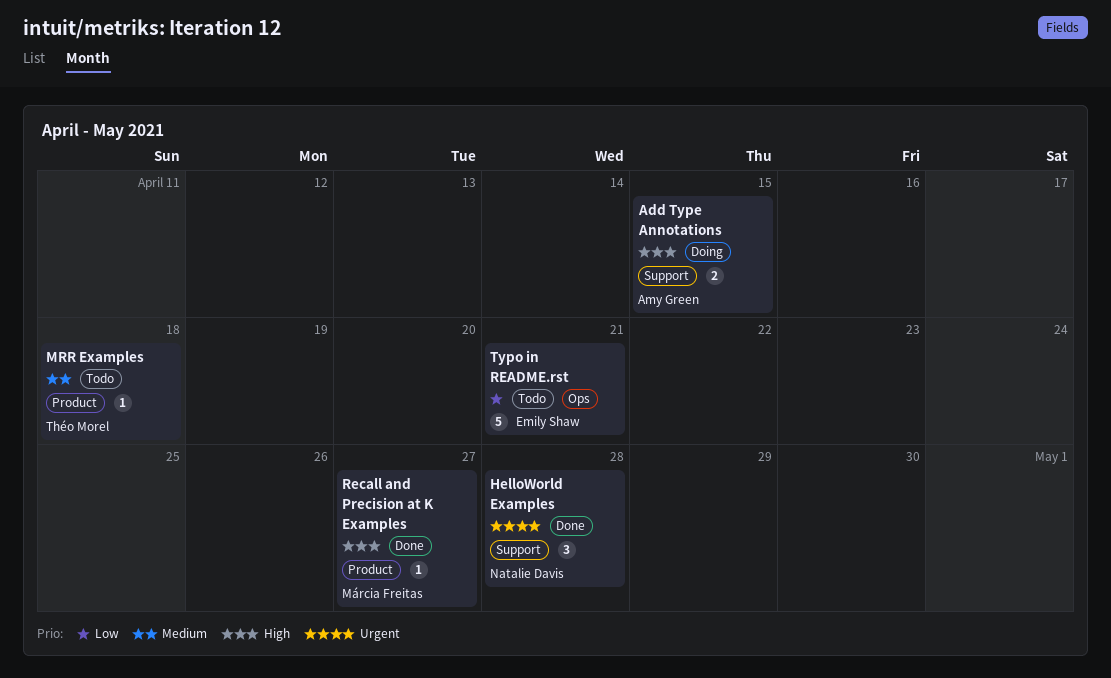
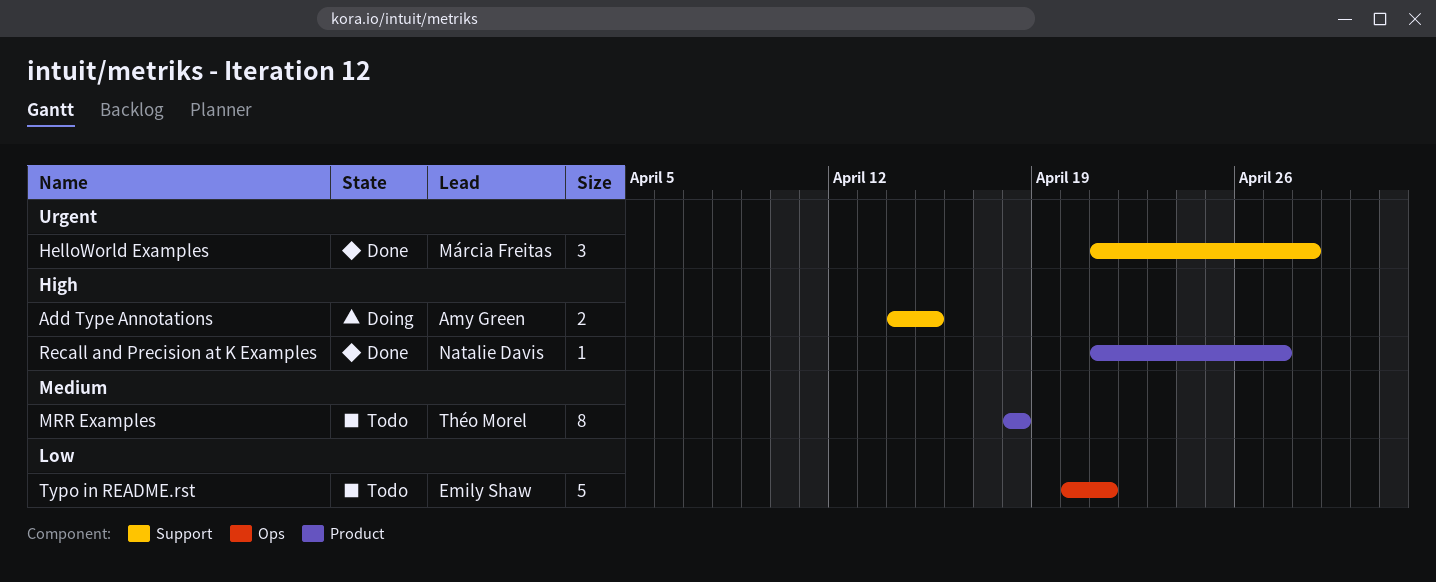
HelloWorld Examples, owner: Natalie Davis -> Márcia Freitas
MRR Examples, estimate: 1 -> 8
Recall and Precision at K Examples, owner: Márcia Freitas -> Natalie Davis

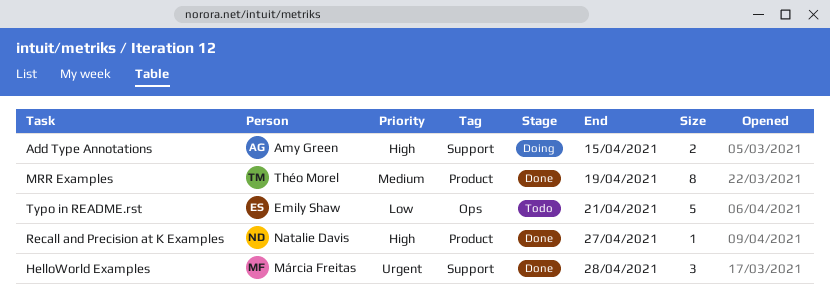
MRR Examples, status: Todo -> Done
MRR Examples, due: Apr 18 -> Apr 19

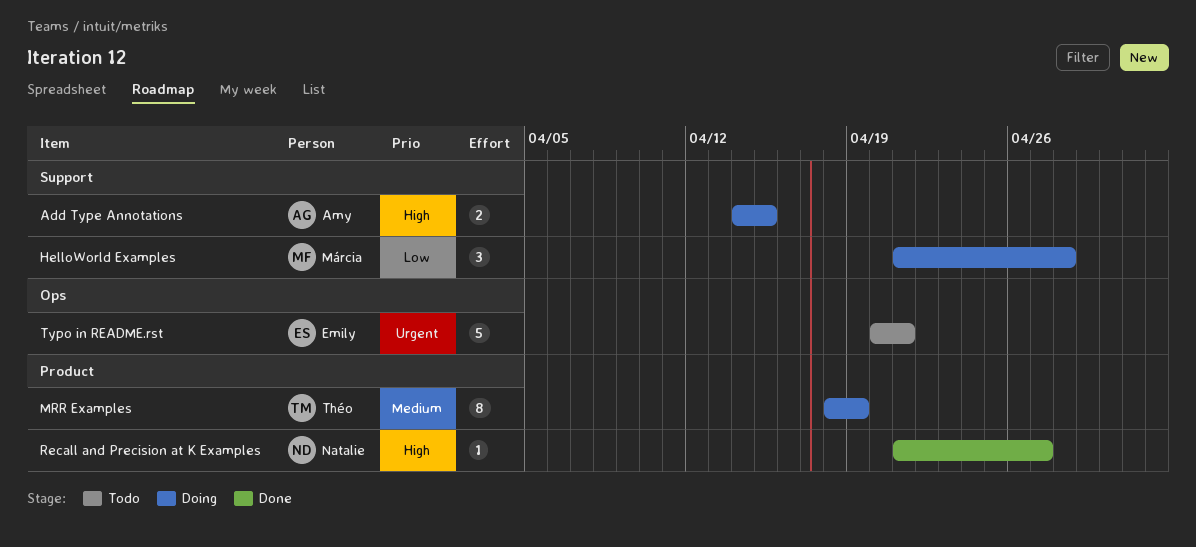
HelloWorld Examples, status: Done -> Doing
HelloWorld Examples, priority: Urgent -> Low
MRR Examples, status: Done -> Doing
Typo in README.rst, priority: Low -> Urgent

